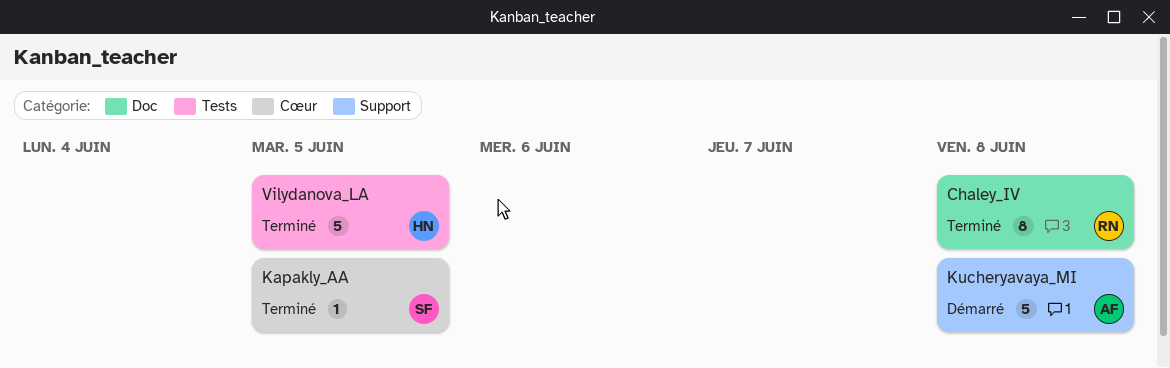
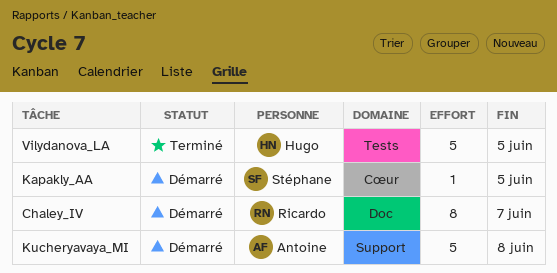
Chaley_IV, status: Terminé -> Démarré
Chaley_IV, due: Jun 8 -> Jun 7
Kapakly_AA, status: Terminé -> Démarré

